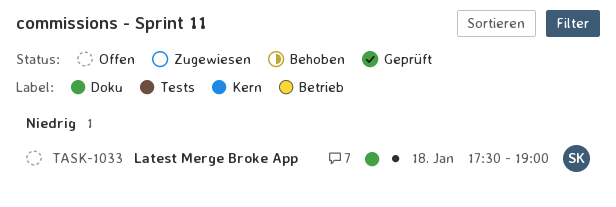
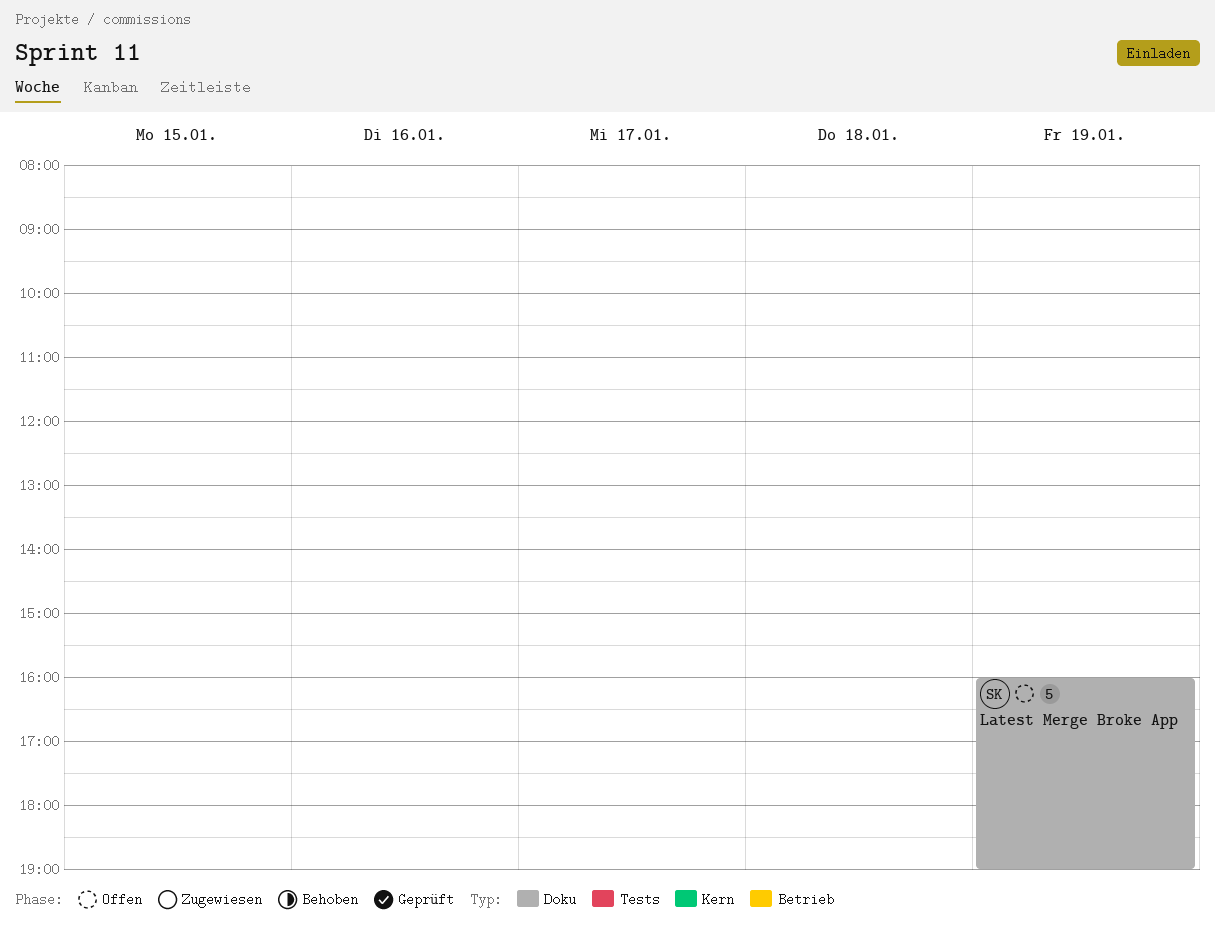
Latest Merge Broke App, estimate: 1 -> 5
Latest Merge Broke App, day: Jan 18 -> Jan 19
Latest Merge Broke App, begins: 17:30 -> 16:00

